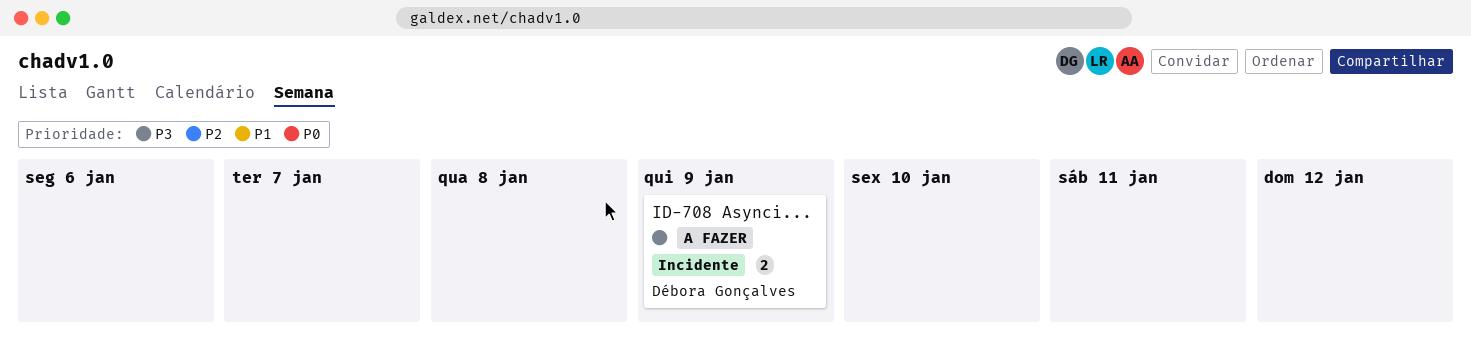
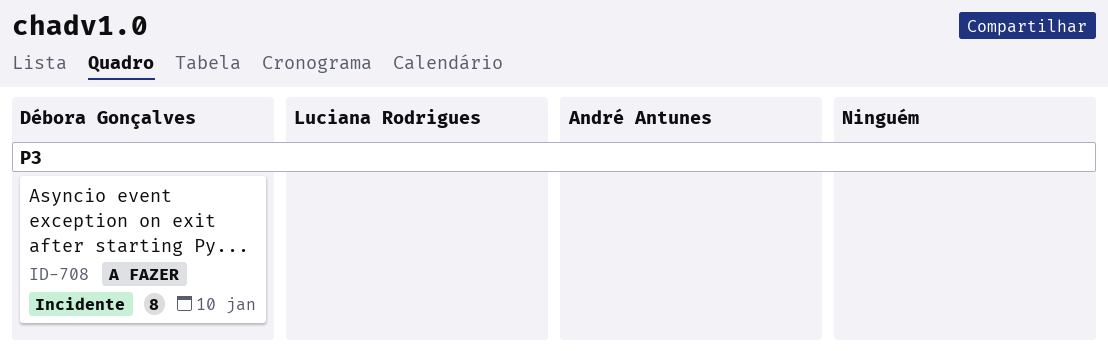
ID-708, estimate: 2 -> 8
ID-708, due: Jan 9 -> Jan 10

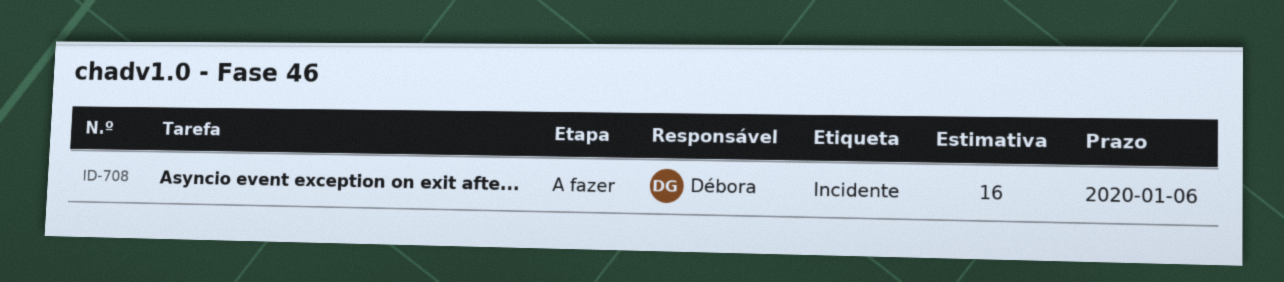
ID-708, estimate: 8 -> 16
ID-708, due: Jan 10 -> Jan 6

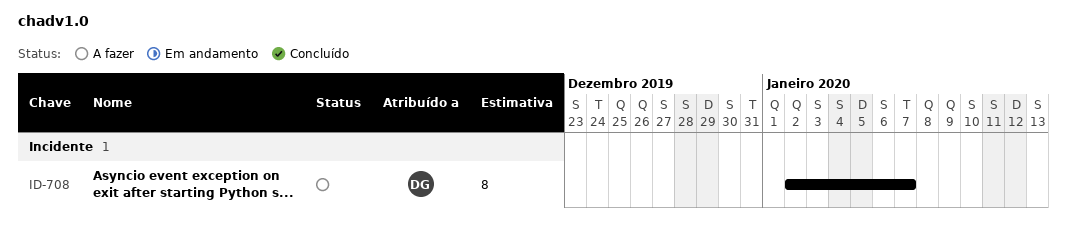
ID-708, estimate: 16 -> 8
ID-708, due: Jan 6 -> Jan 7

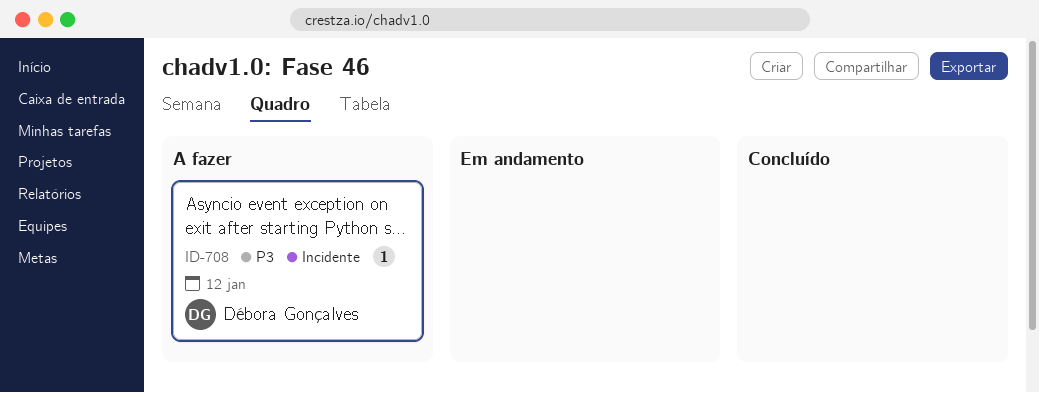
ID-708, estimate: 8 -> 1
ID-708, due: Jan 7 -> Jan 12

